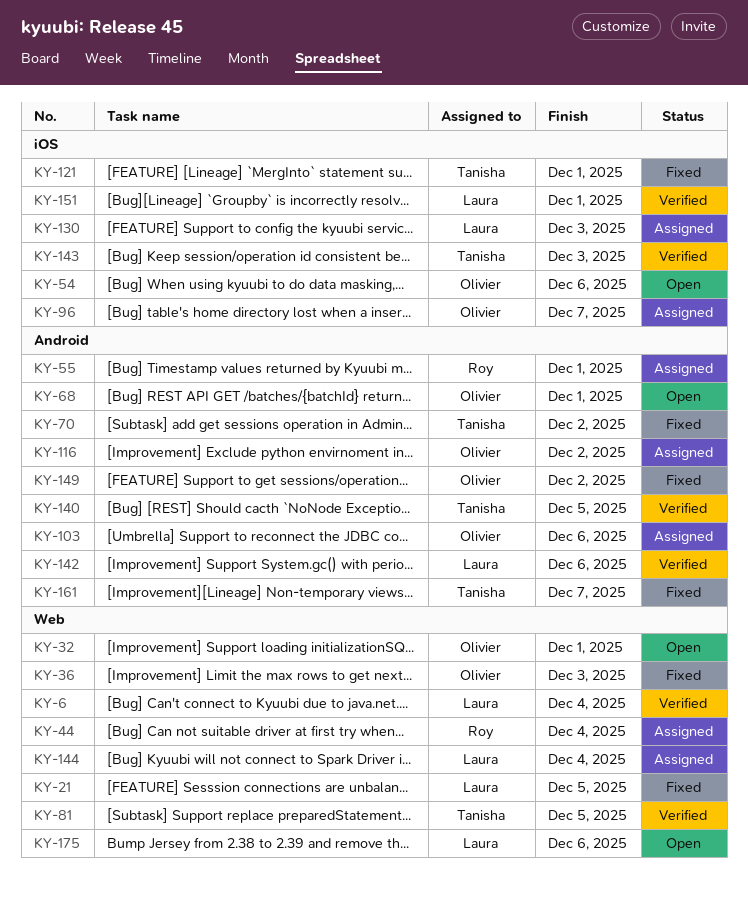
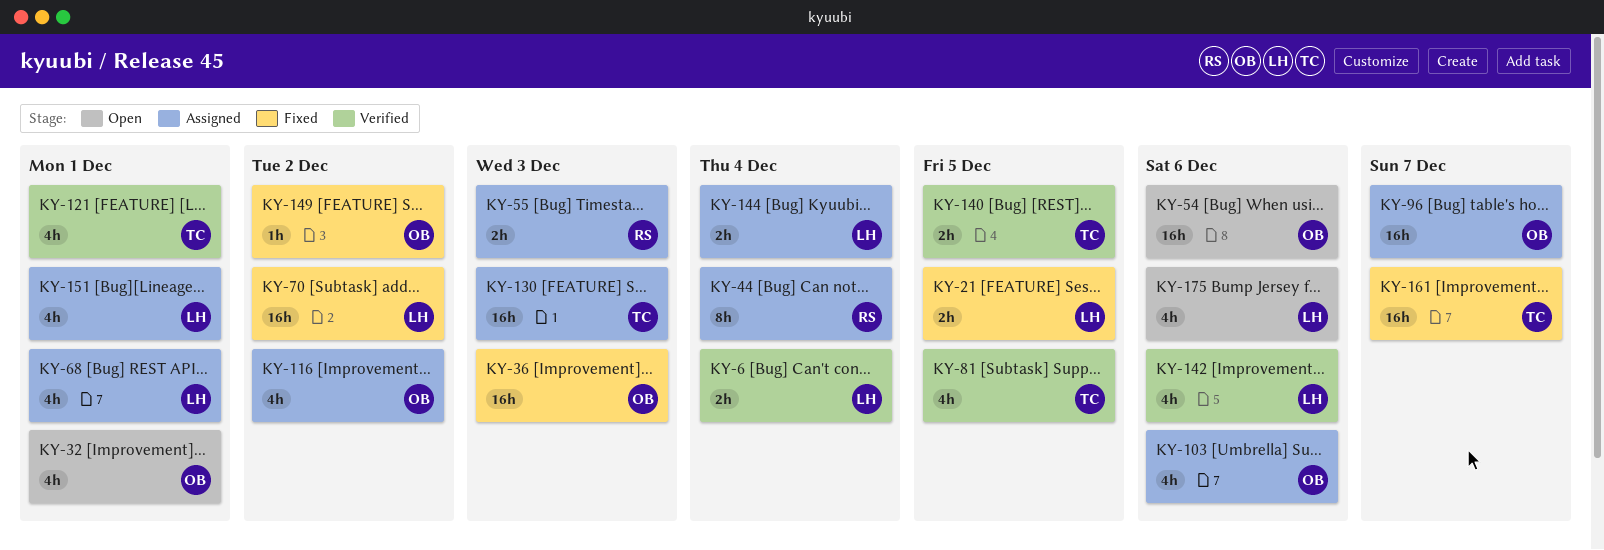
KY-55, due: Dec 1 -> Dec 3
KY-68, status: Open -> Assigned
KY-68, owner: Olivier -> Laura
KY-70, owner: Tanisha -> Laura
KY-121, status: Fixed -> Verified
KY-130, owner: Laura -> Tanisha
KY-143: present -> none
KY-151, status: Verified -> Assigned

